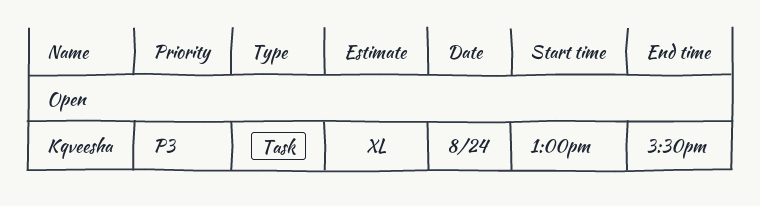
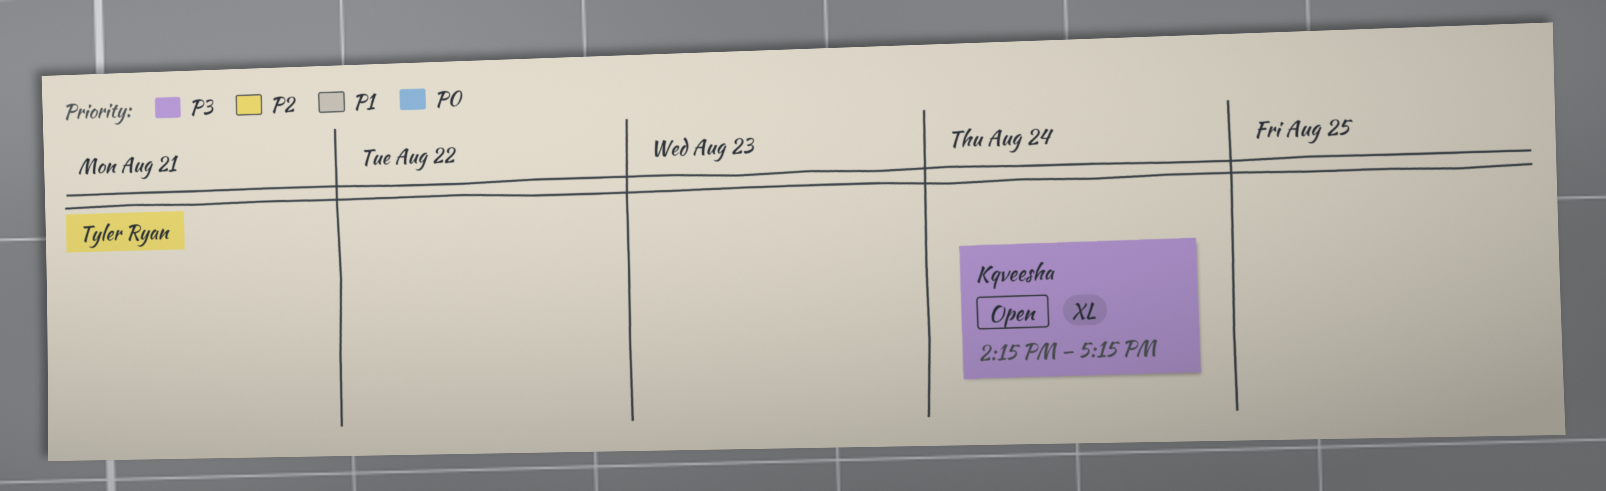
Kqveesha, begins: 13:00 -> 14:15
Kqveesha, ends: 15:30 -> 17:15

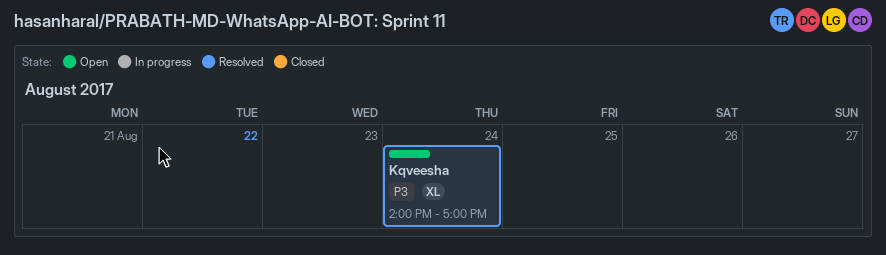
Kqveesha, begins: 14:15 -> 14:00
Kqveesha, ends: 17:15 -> 17:00

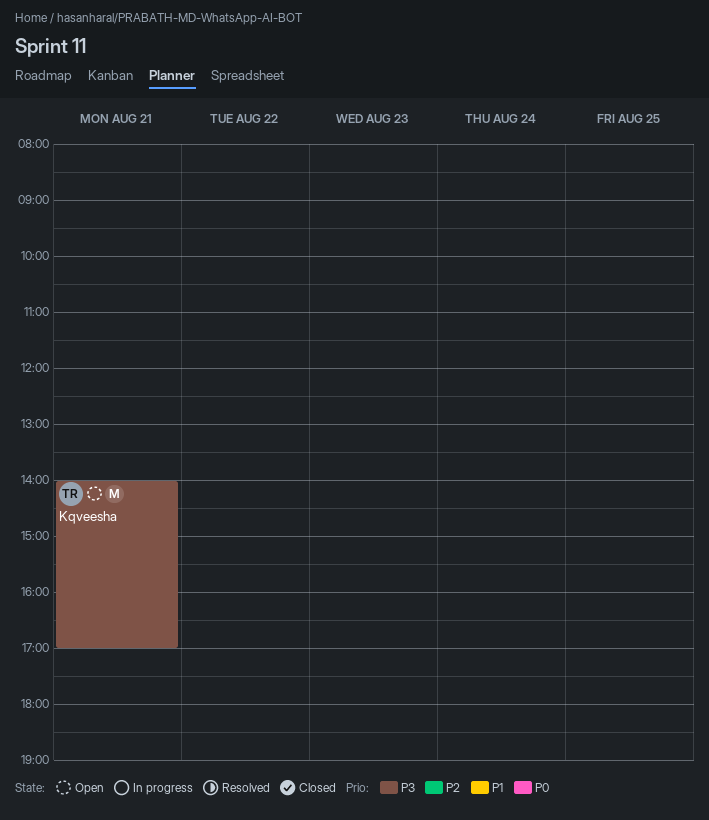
Kqveesha, estimate: XL -> M
Kqveesha, day: Aug 24 -> Aug 21

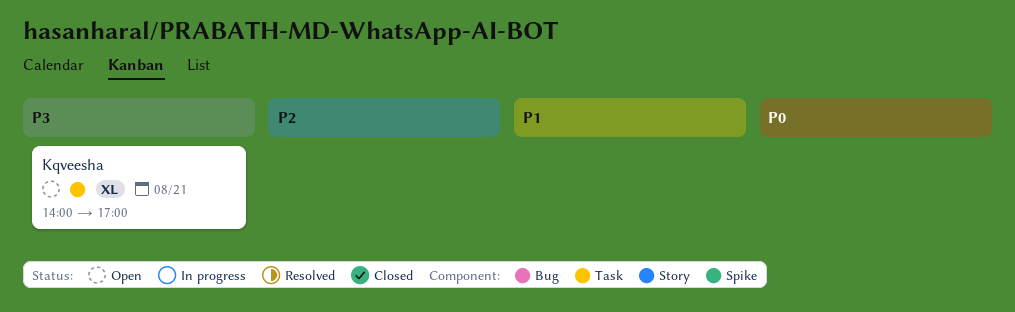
Kqveesha, estimate: M -> XL

